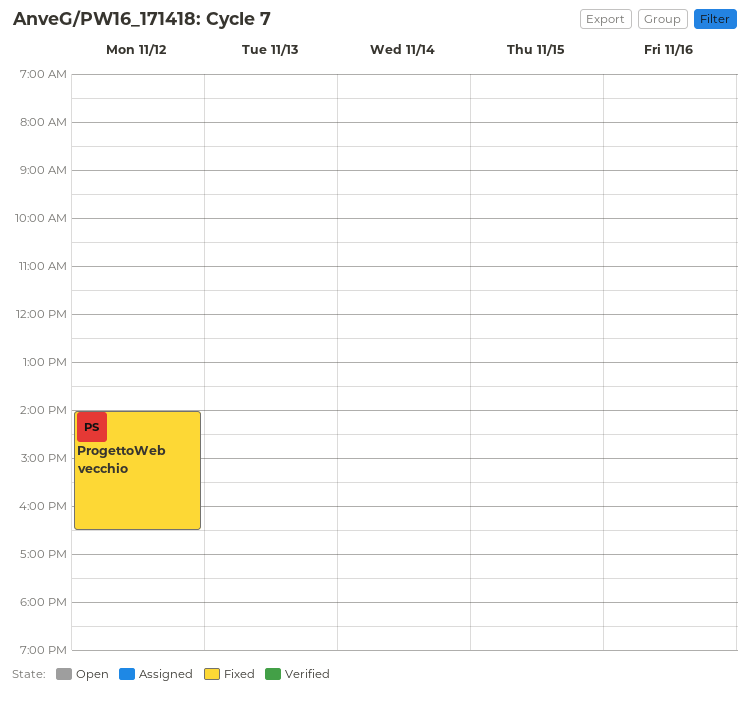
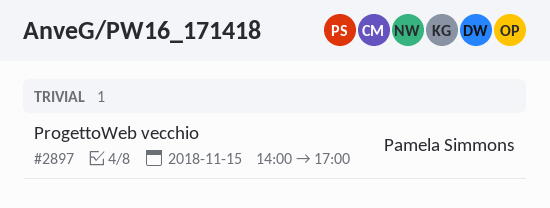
ProgettoWeb vecchio, day: Nov 12 -> Nov 15
ProgettoWeb vecchio, ends: 16:30 -> 17:00

